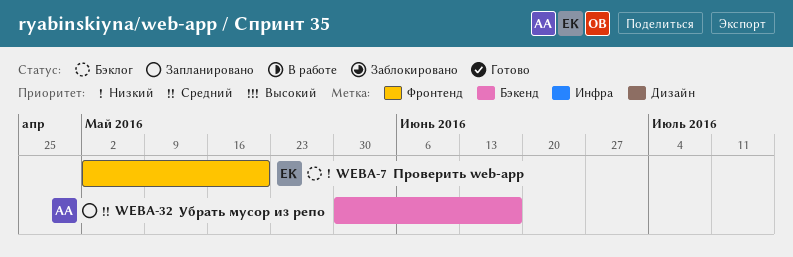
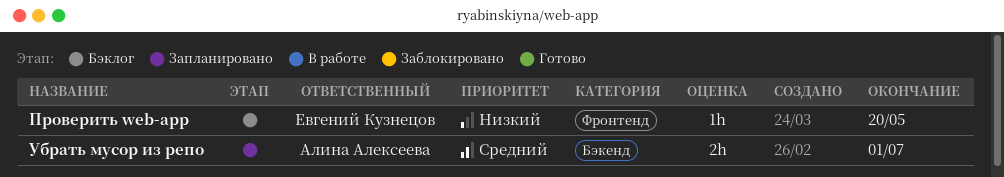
Убрать мусор из репо, due: Jun 17 -> Jul 1

